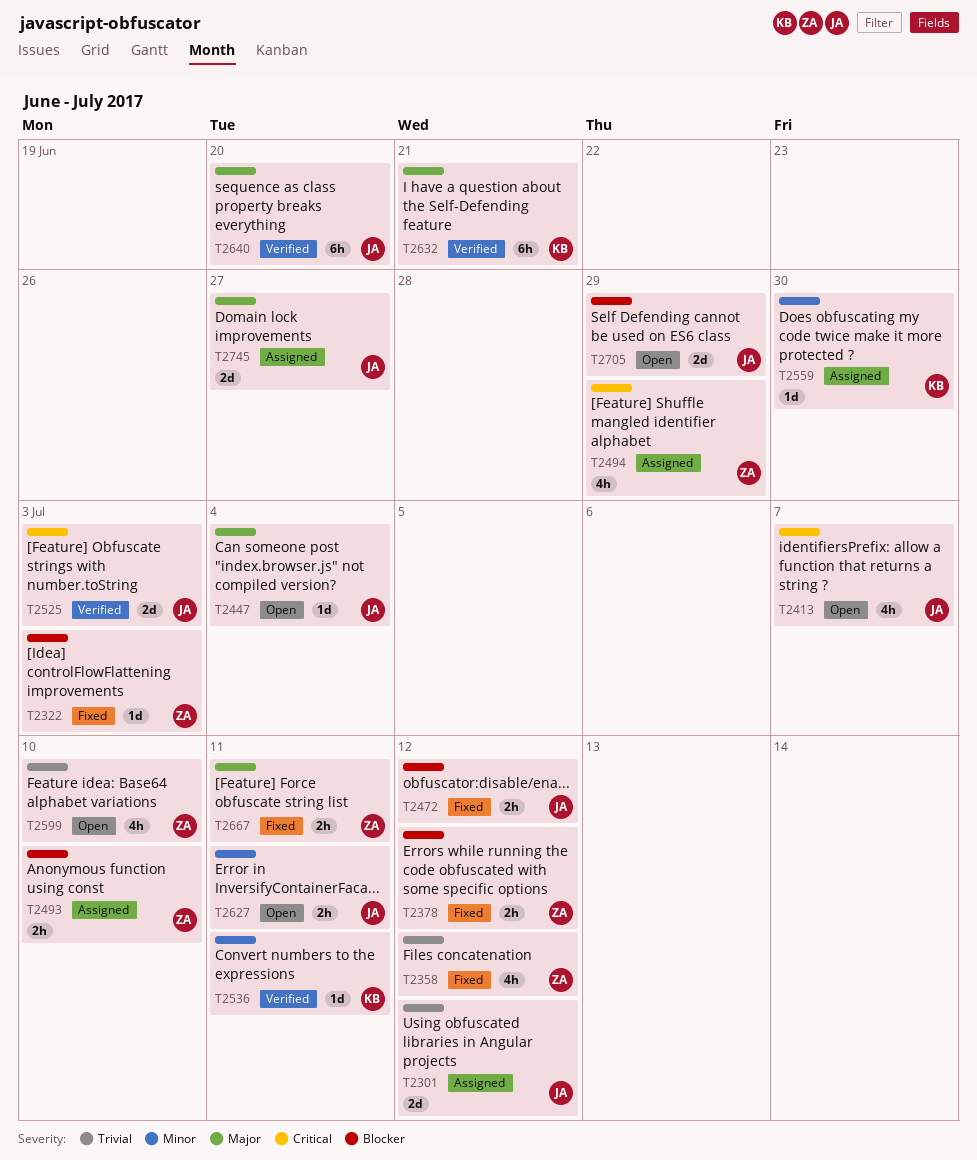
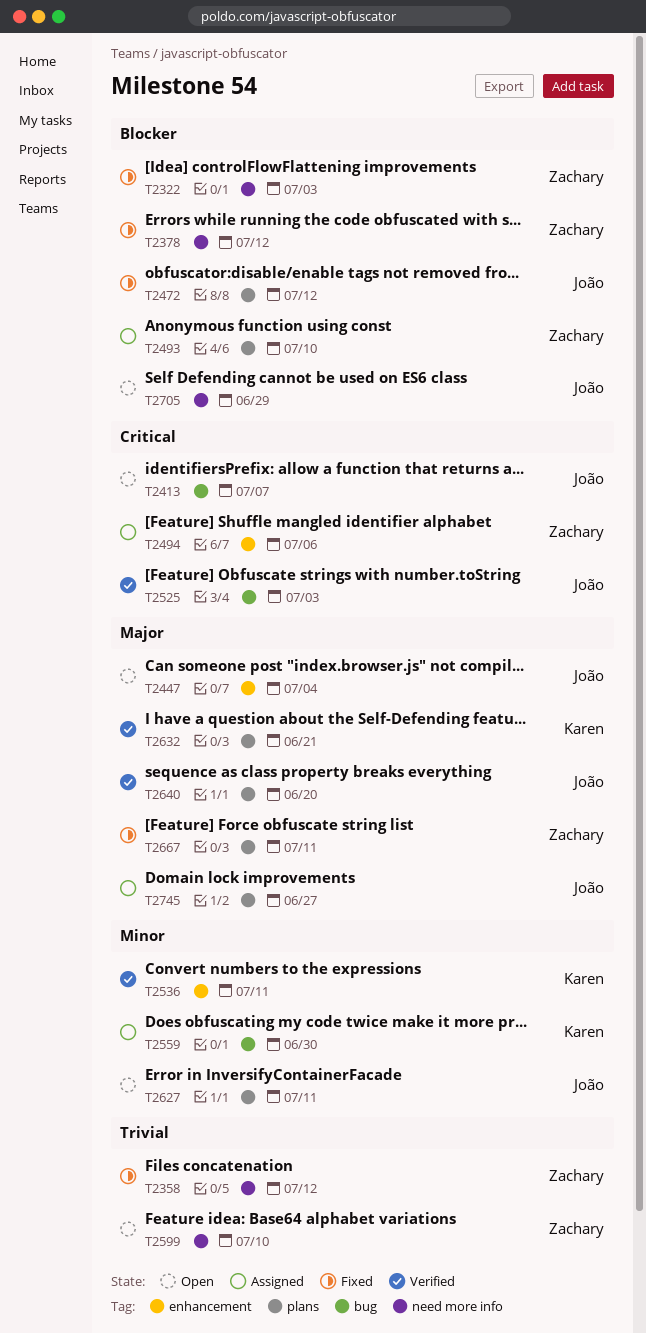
T2301: present -> none
T2494, due: Jun 29 -> Jul 6

